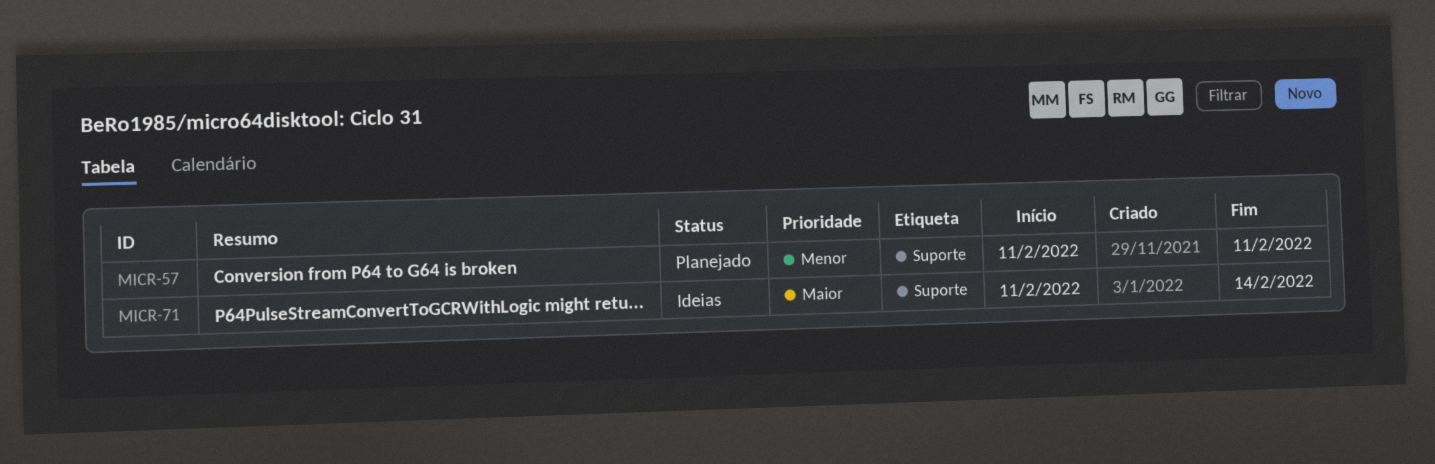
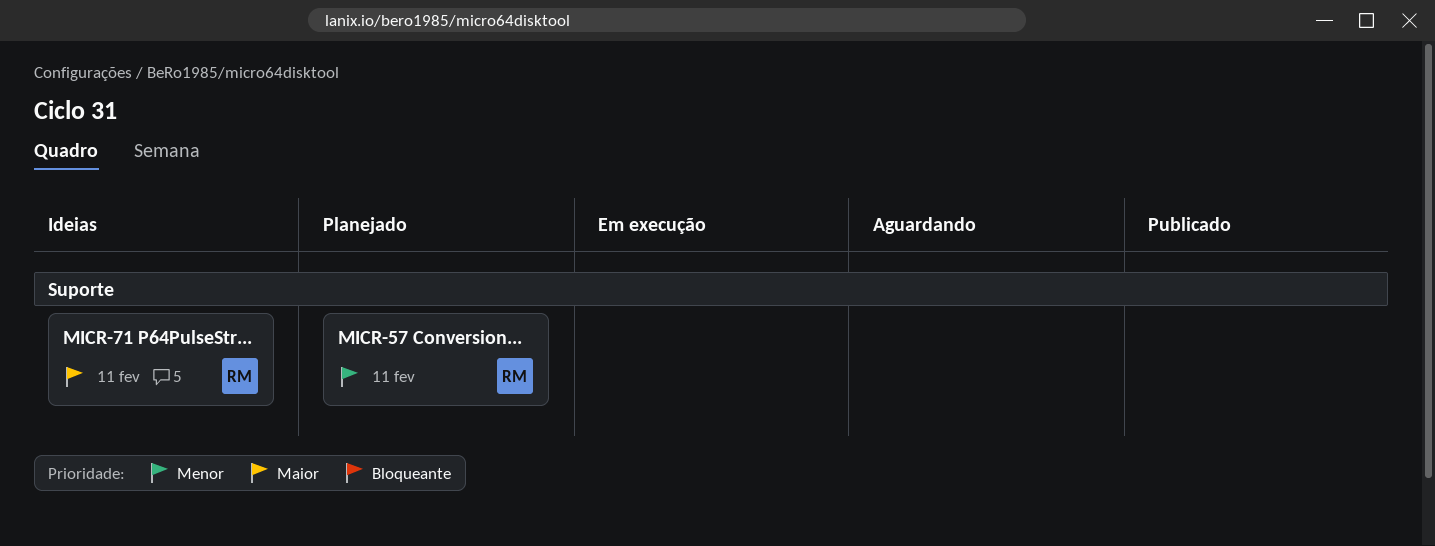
MICR-71, due: Feb 14 -> Feb 11

